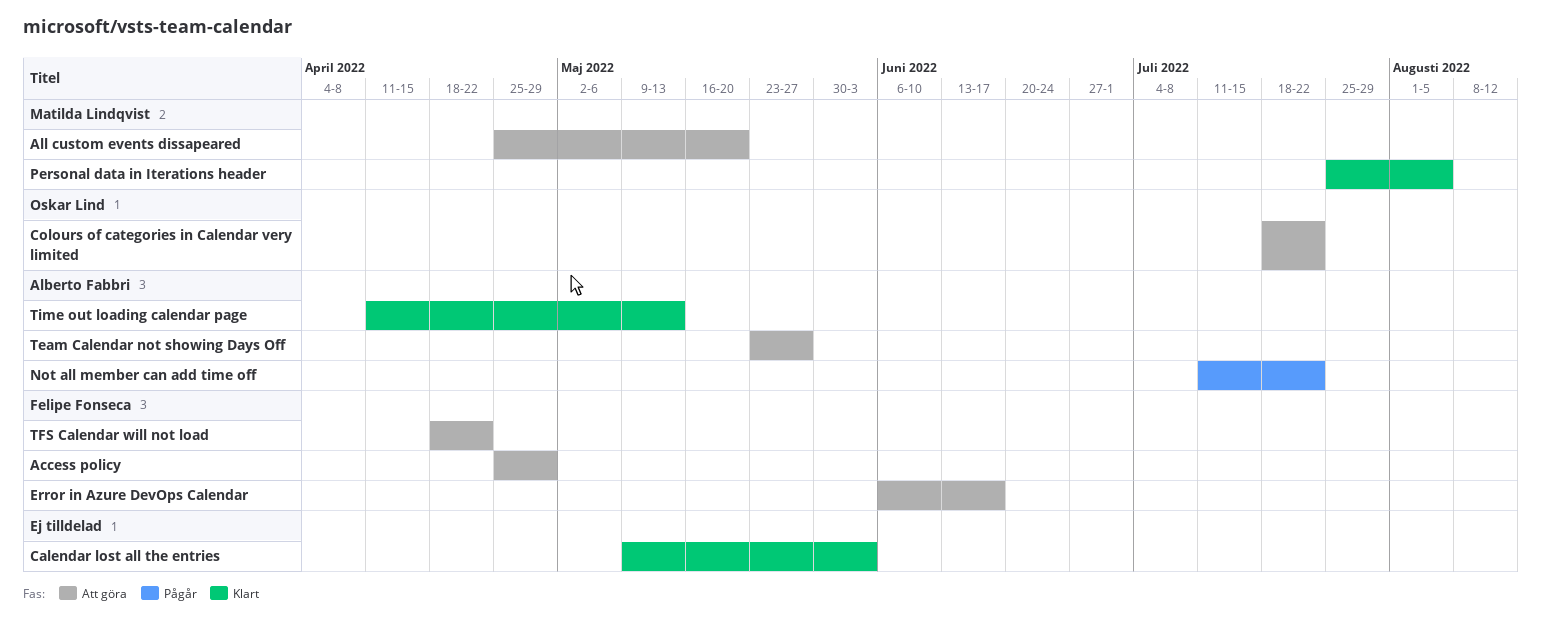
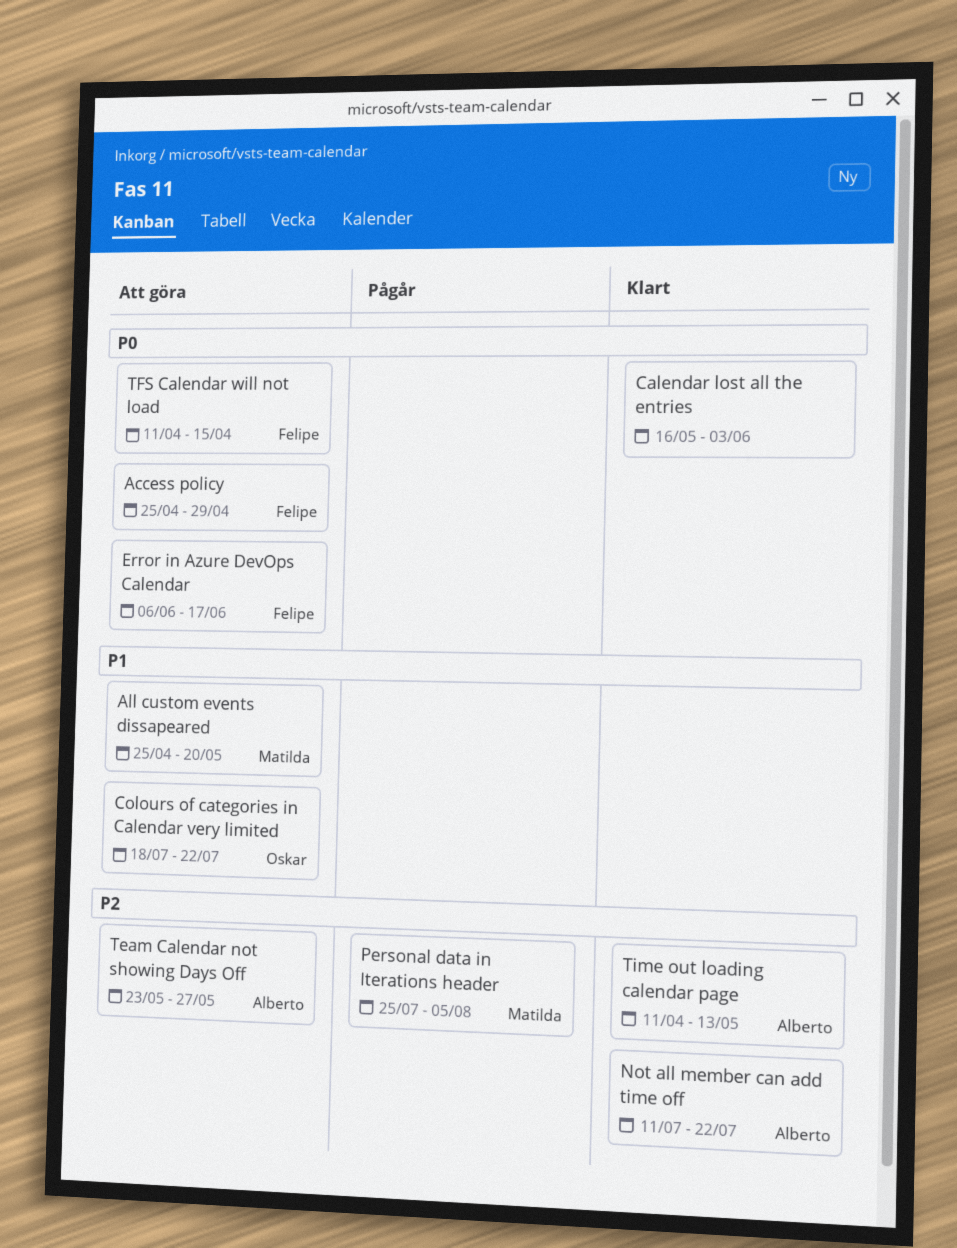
Calendar lost all the entries, start: May 9 -> May 16
Not all member can add time off, status: Pågår -> Klart
Personal data in Iterations header, status: Klart -> Pågår
TFS Calendar will not load, start: Apr 18 -> Apr 11
TFS Calendar will not load, due: Apr 22 -> Apr 15

